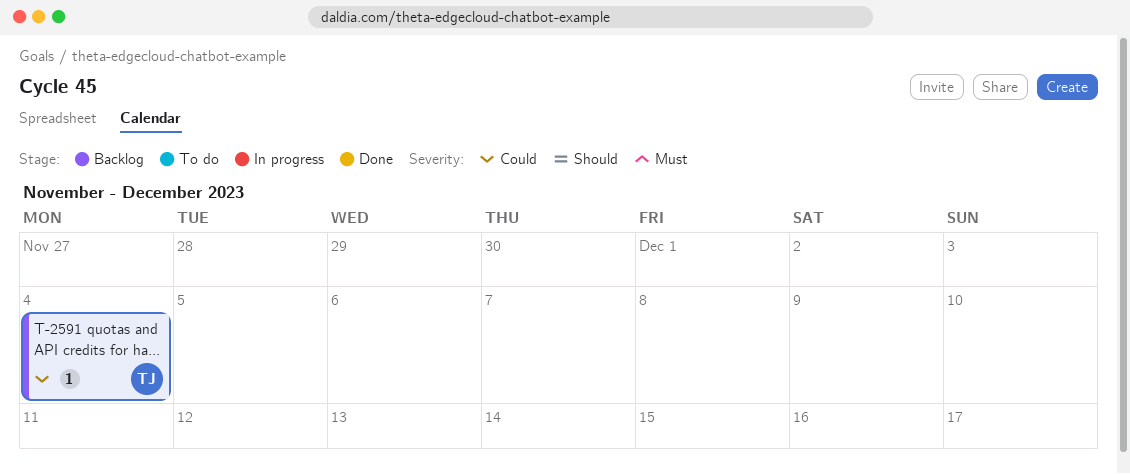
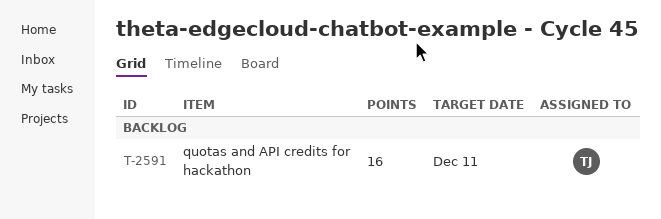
T-2591, estimate: 1 -> 16
T-2591, due: Dec 4 -> Dec 11

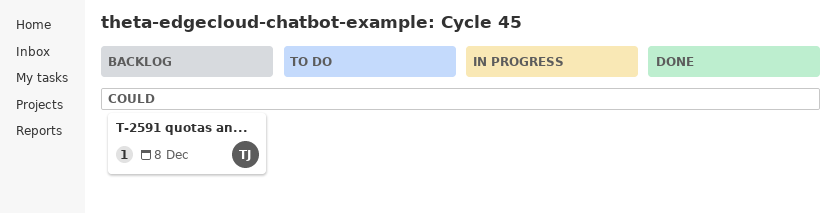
T-2591, estimate: 16 -> 1
T-2591, due: Dec 11 -> Dec 8

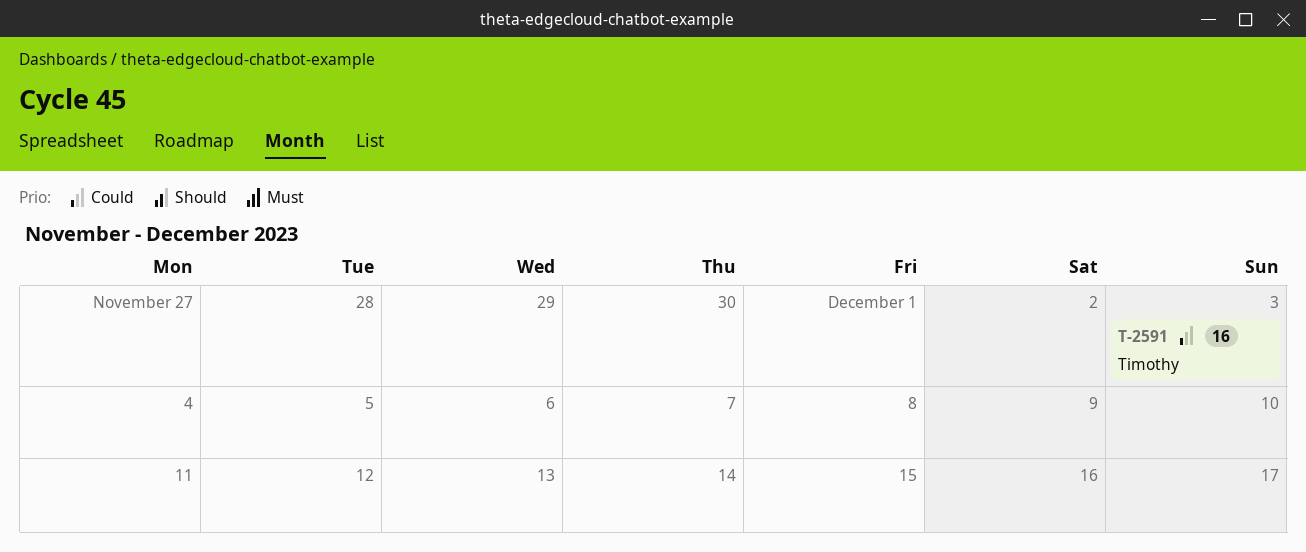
T-2591, estimate: 1 -> 16
T-2591, due: Dec 8 -> Dec 3

